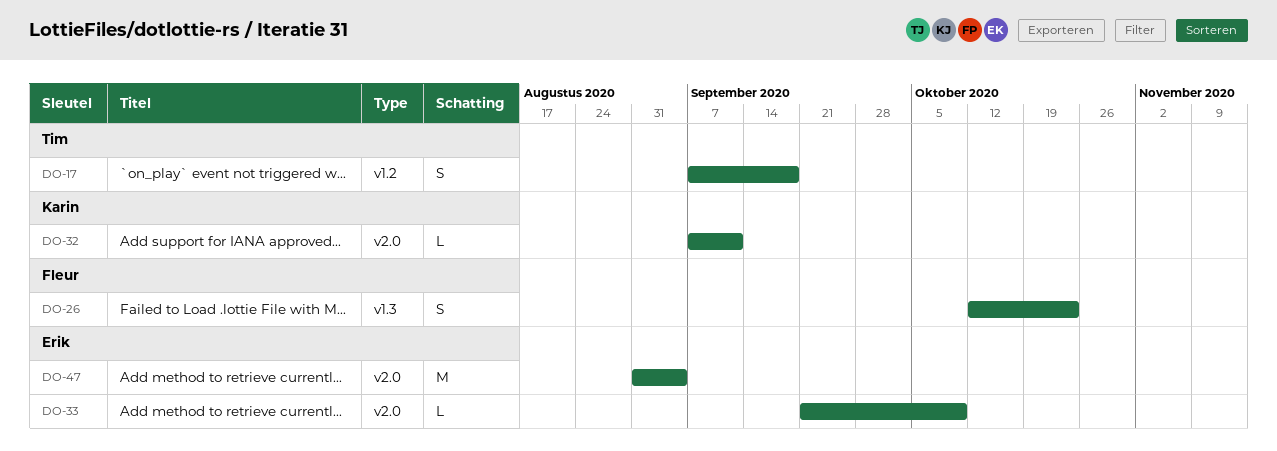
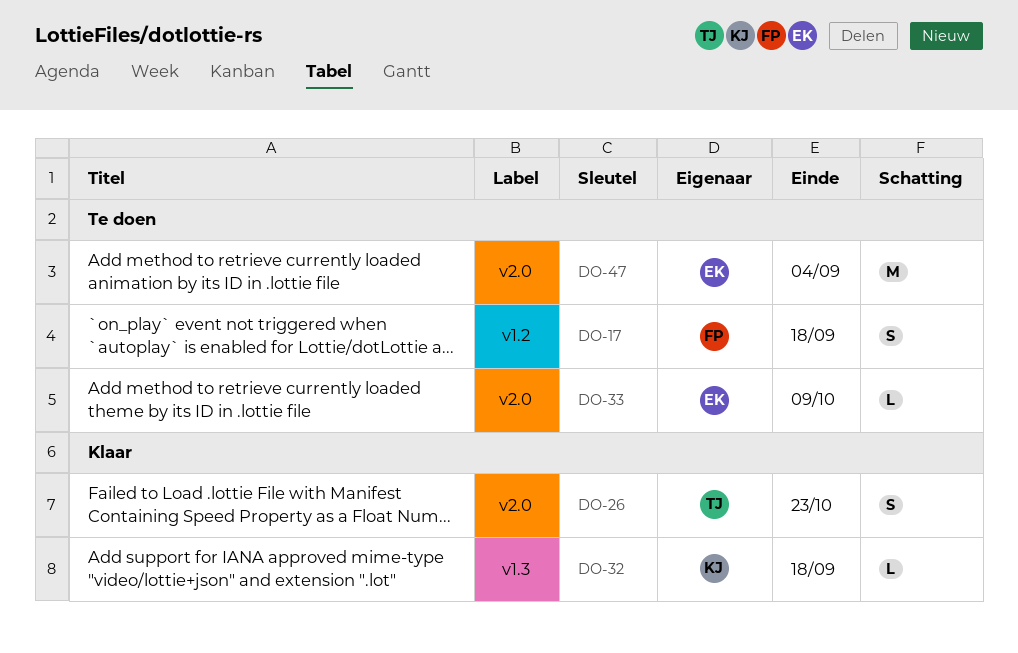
DO-17, owner: Tim -> Fleur
DO-26, owner: Fleur -> Tim
DO-26, label: v1.3 -> v2.0
DO-32, label: v2.0 -> v1.3
DO-32, due: Sep 11 -> Sep 18

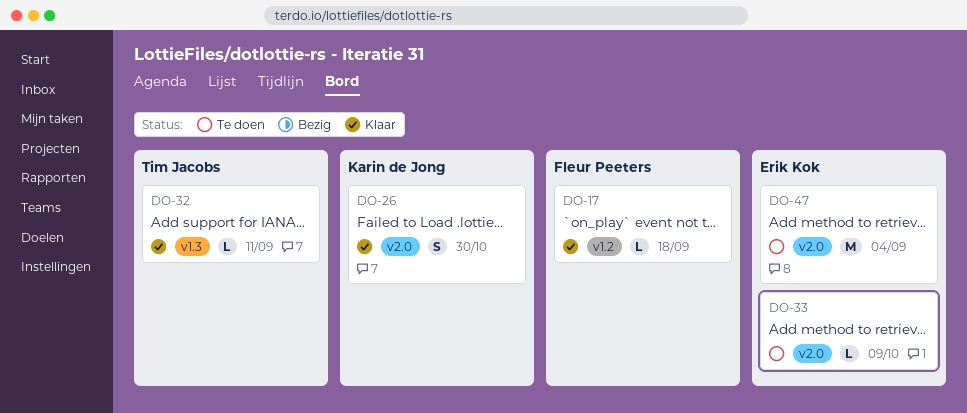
DO-17, status: Te doen -> Klaar
DO-17, estimate: S -> L
DO-26, owner: Tim Jacobs -> Karin de Jong
DO-26, due: Oct 23 -> Oct 30
DO-32, owner: Karin de Jong -> Tim Jacobs
DO-32, due: Sep 18 -> Sep 11

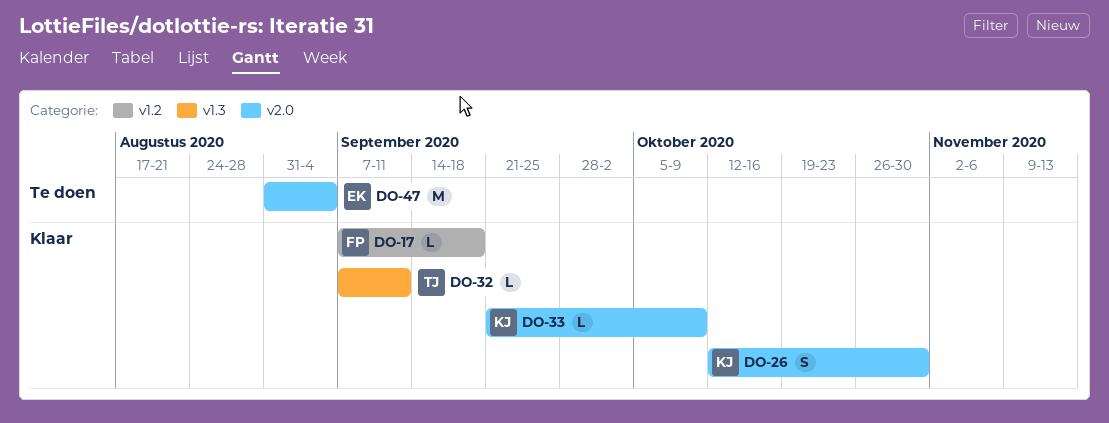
DO-33, status: Te doen -> Klaar
DO-33, owner: Erik Kok -> Karin de Jong

